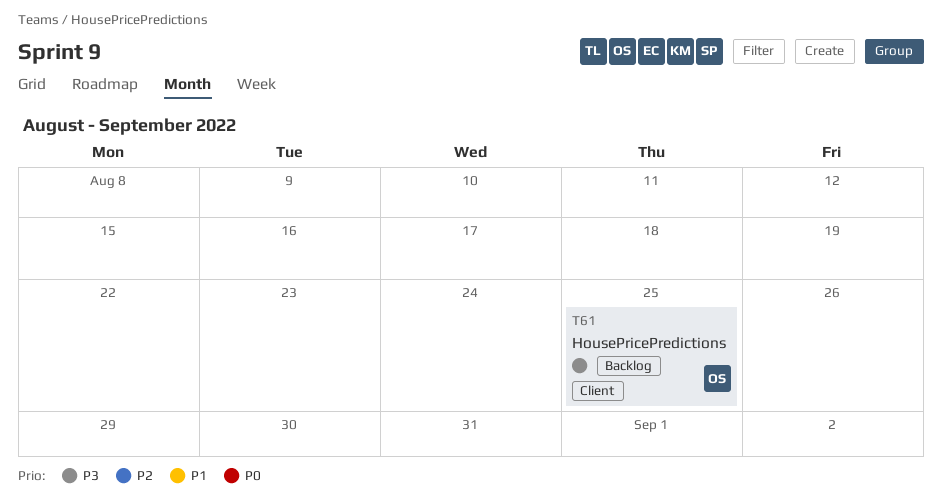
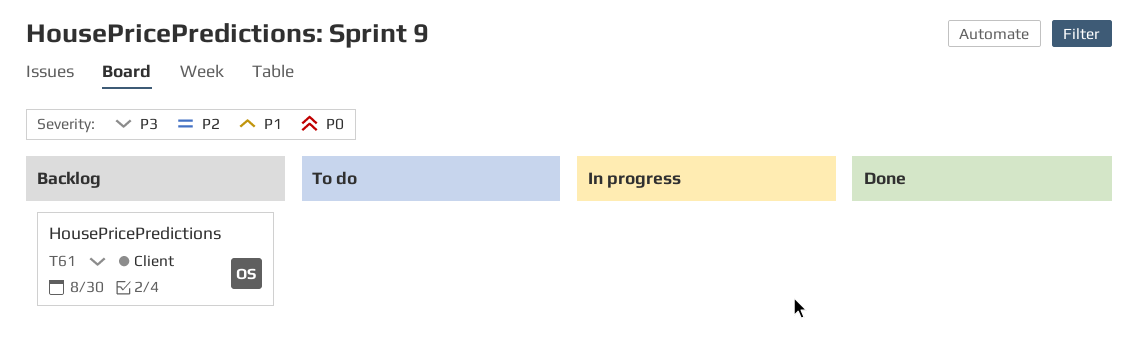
T61, due: Aug 25 -> Aug 30

